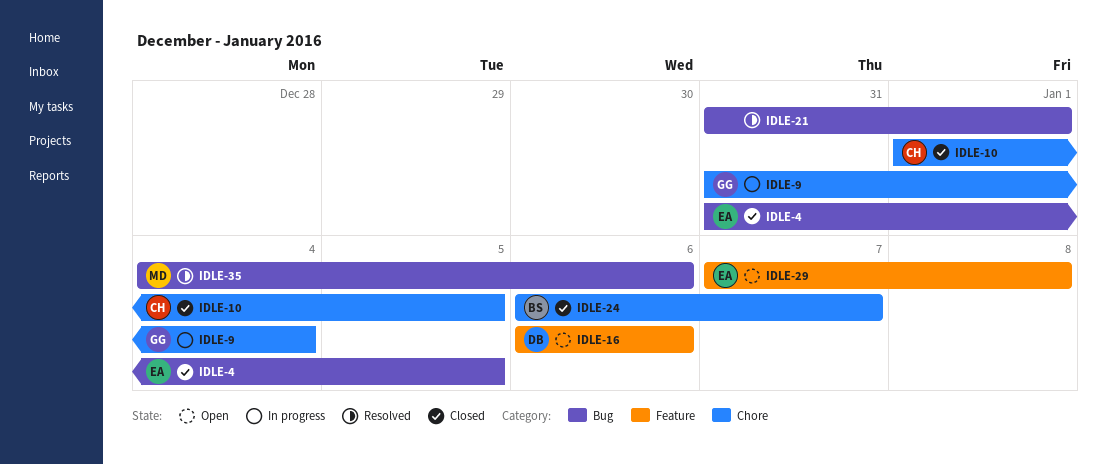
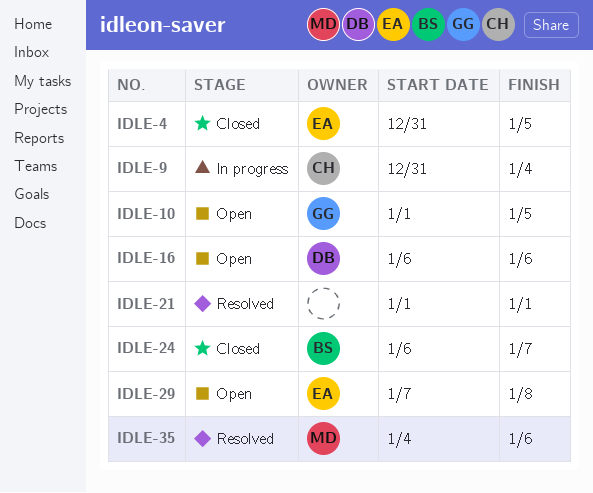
IDLE-9, owner: GG -> CH
IDLE-10, status: Closed -> Open
IDLE-10, owner: CH -> GG
IDLE-21, start: Dec 31 -> Jan 1

